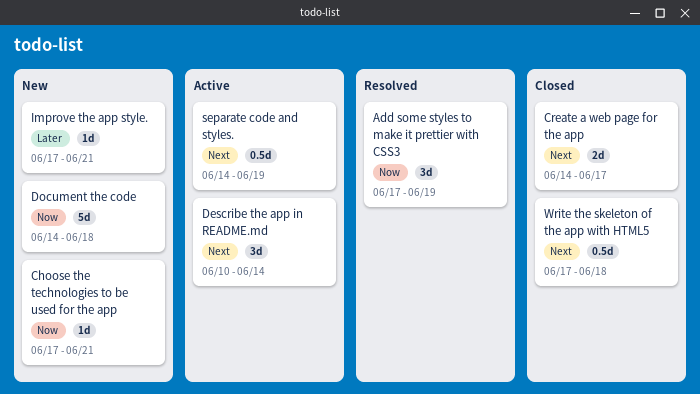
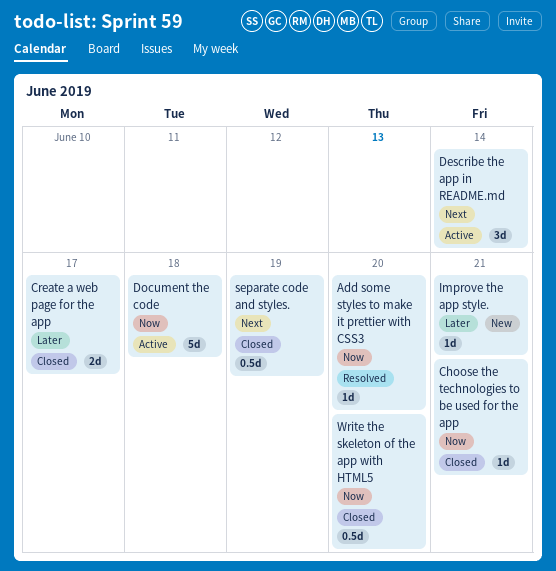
Add some styles to make it prettier with CSS3, estimate: 3d -> 1d
Add some styles to make it prettier with CSS3, due: Jun 19 -> Jun 20
Choose the technologies to be used for the app, status: New -> Closed
Create a web page for the app, priority: Next -> Later
Document the code, status: New -> Active
separate code and styles., status: Active -> Closed
Write the skeleton of the app with HTML5, priority: Next -> Now
Write the skeleton of the app with HTML5, due: Jun 18 -> Jun 20

